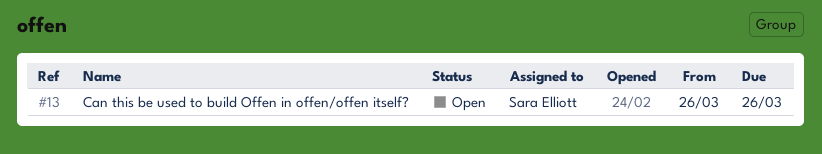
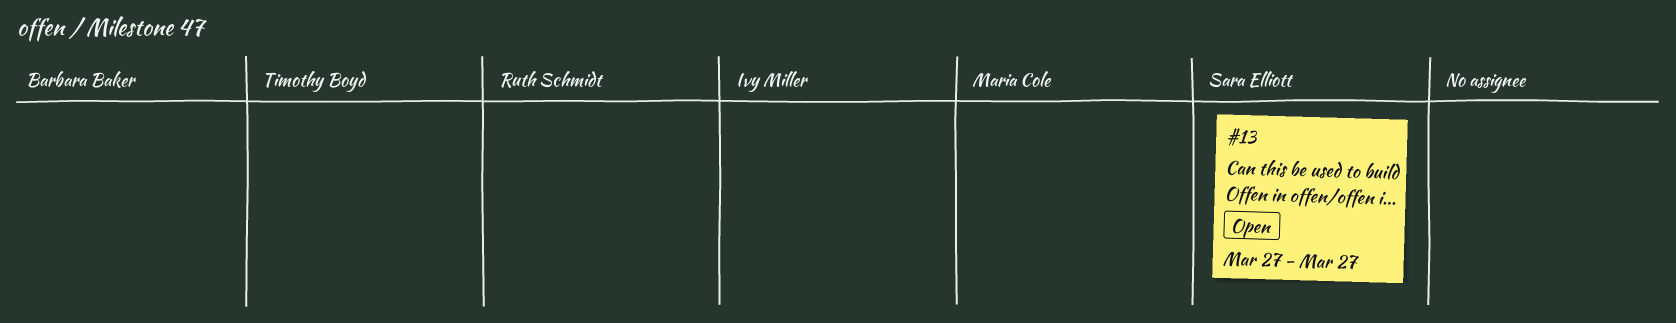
#13, start: Mar 26 -> Mar 27
#13, due: Mar 26 -> Mar 27

